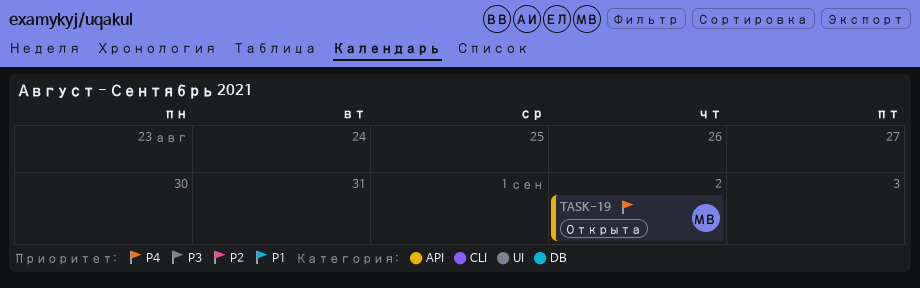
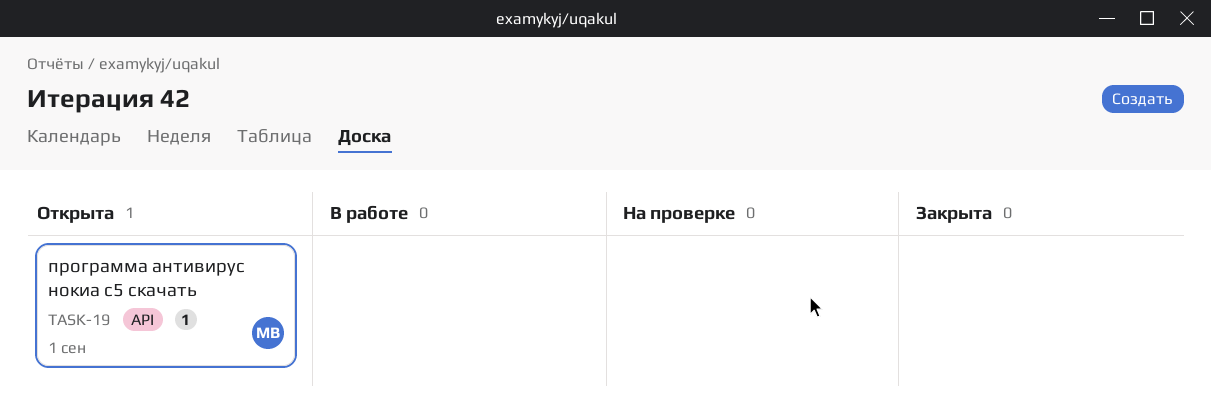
TASK-19, due: Sep 2 -> Sep 1

